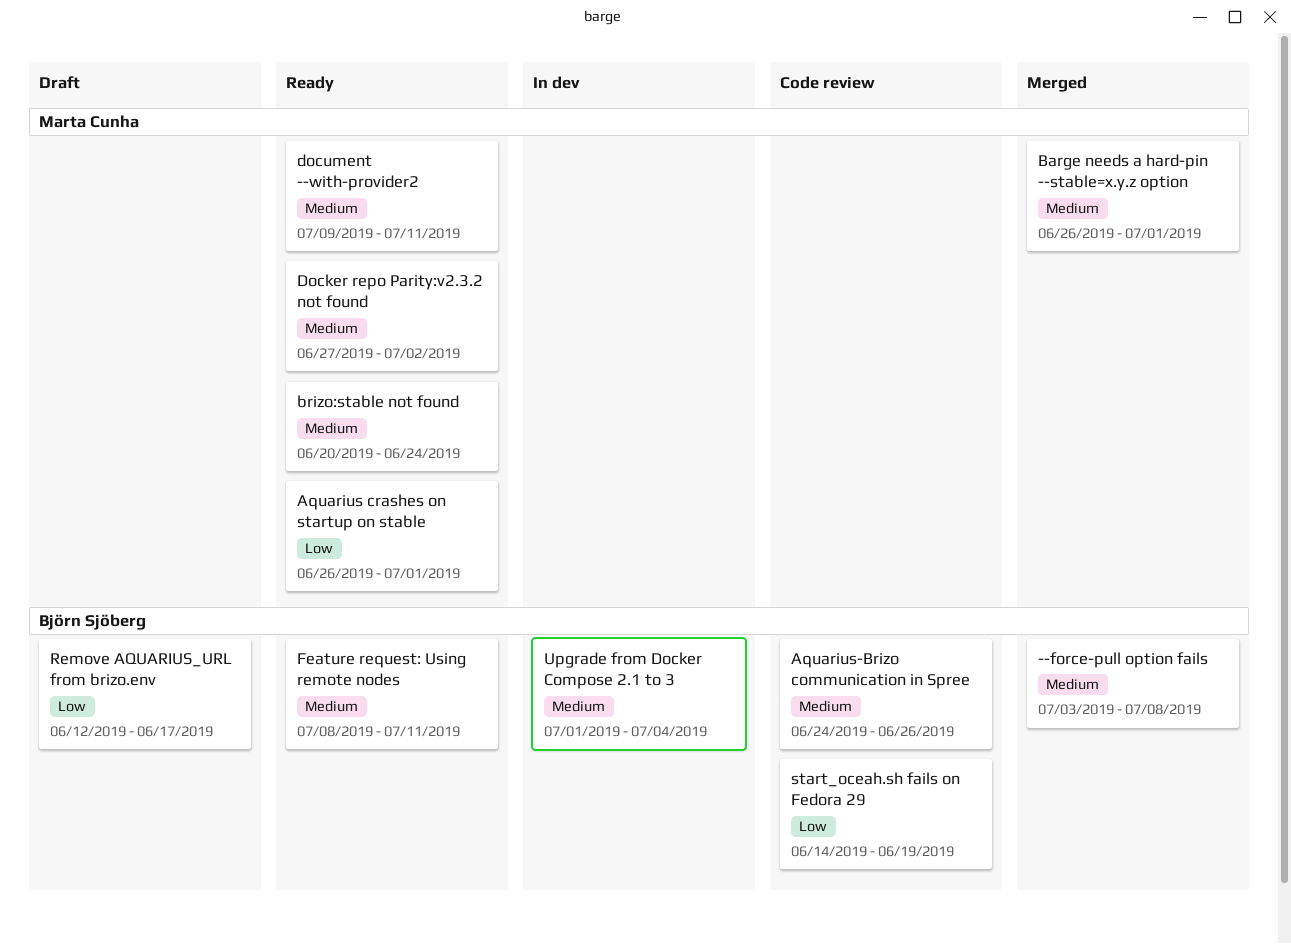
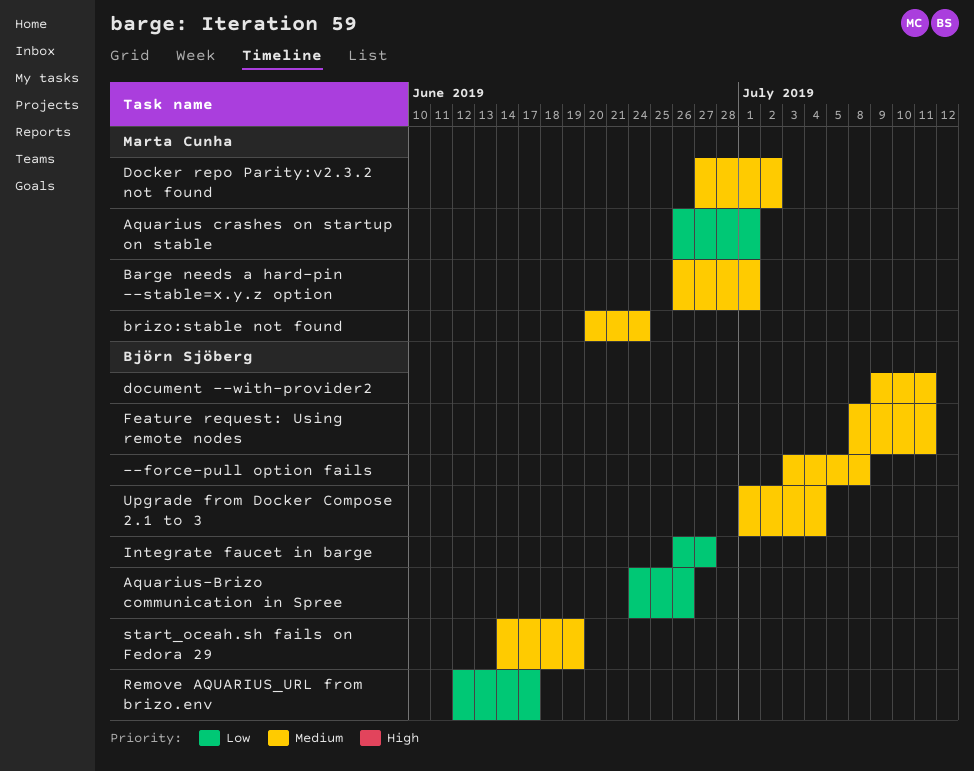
Aquarius-Brizo communication in Spree, priority: Medium -> Low
document --with-provider2, owner: Marta Cunha -> Björn Sjöberg
Integrate faucet in barge: none -> present
start_oceah.sh fails on Fedora 29, priority: Low -> Medium

